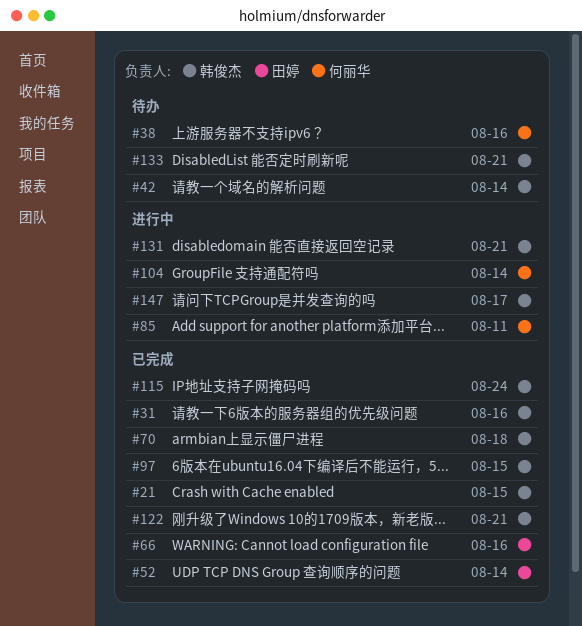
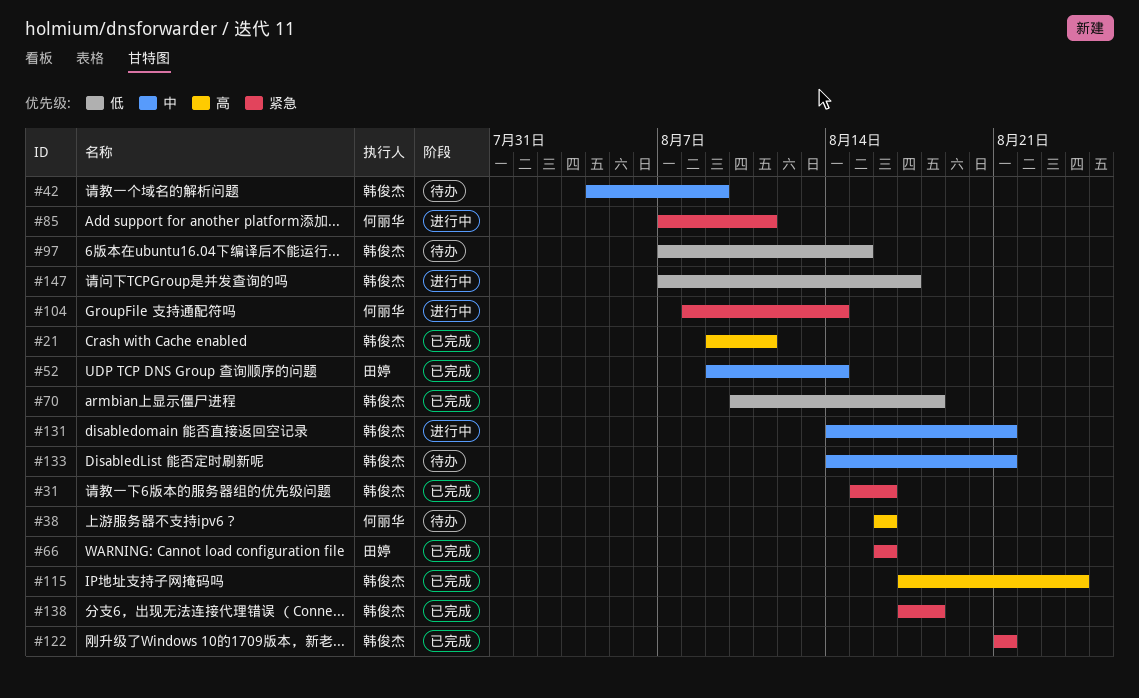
#21, due: Aug 15 -> Aug 11
#42, due: Aug 14 -> Aug 9
#97, status: 已完成 -> 待办
#138: none -> present

